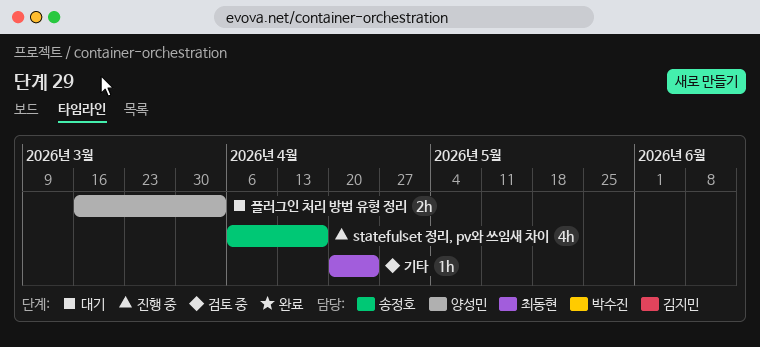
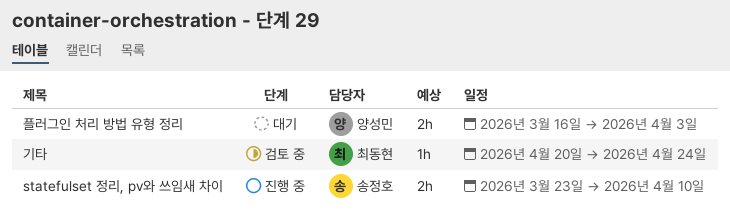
statefulset 정리, pv와 쓰임새 차이, estimate: 4h -> 2h
statefulset 정리, pv와 쓰임새 차이, start: Apr 6 -> Mar 23
statefulset 정리, pv와 쓰임새 차이, due: Apr 17 -> Apr 10

